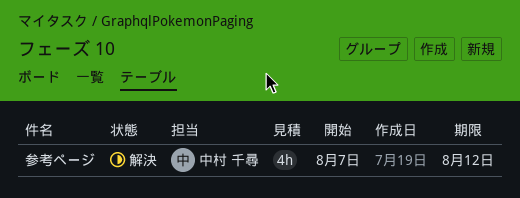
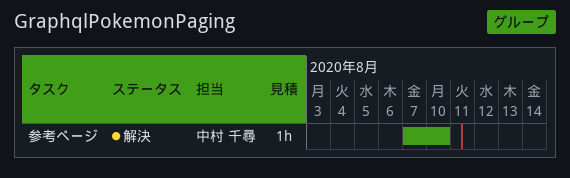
参考ページ, estimate: 4h -> 1h
参考ページ, due: Aug 12 -> Aug 10

